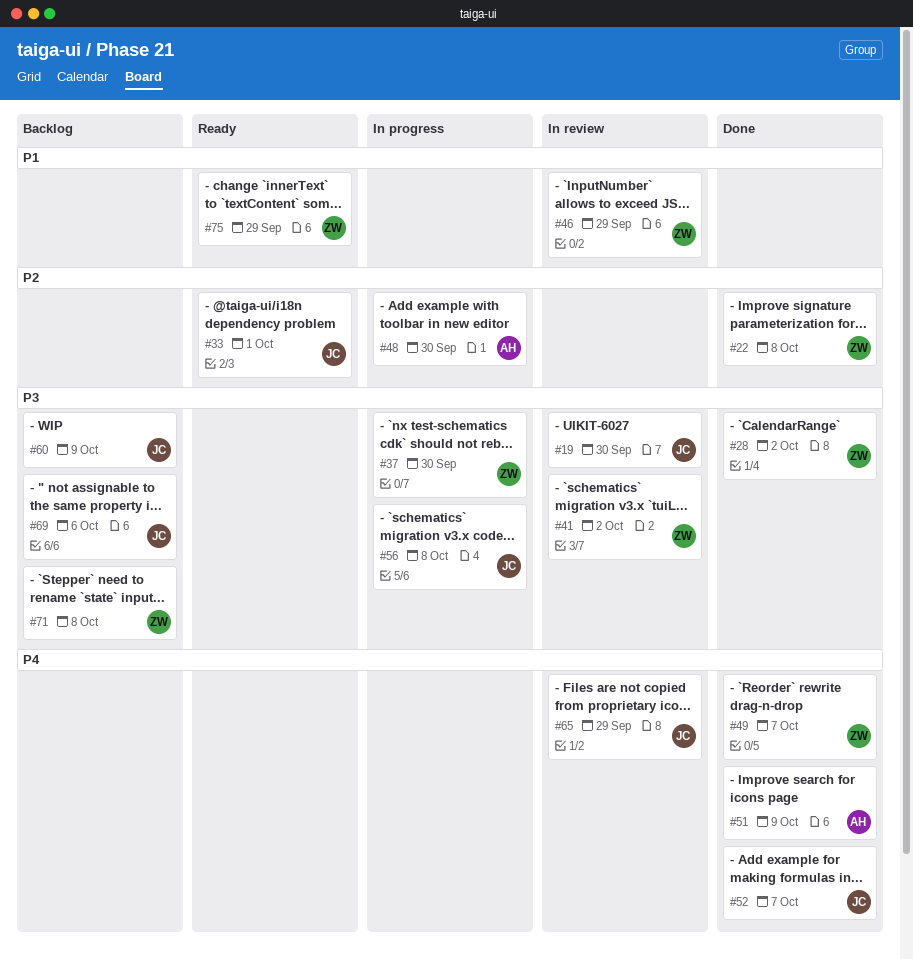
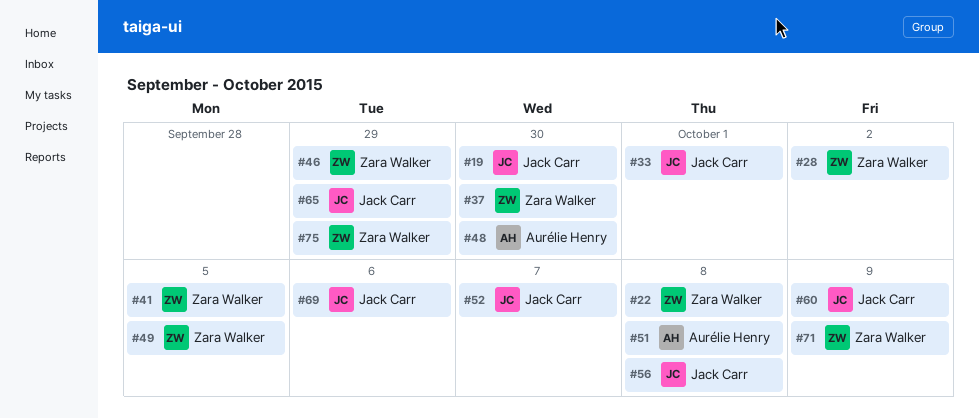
#41, due: Oct 2 -> Oct 5
#49, due: Oct 7 -> Oct 5
#51, due: Oct 9 -> Oct 8
#71, due: Oct 8 -> Oct 9

